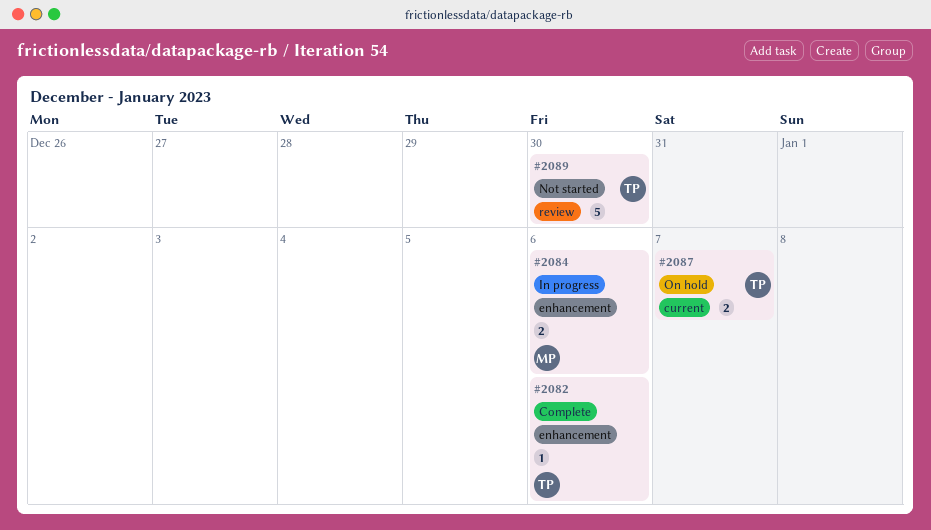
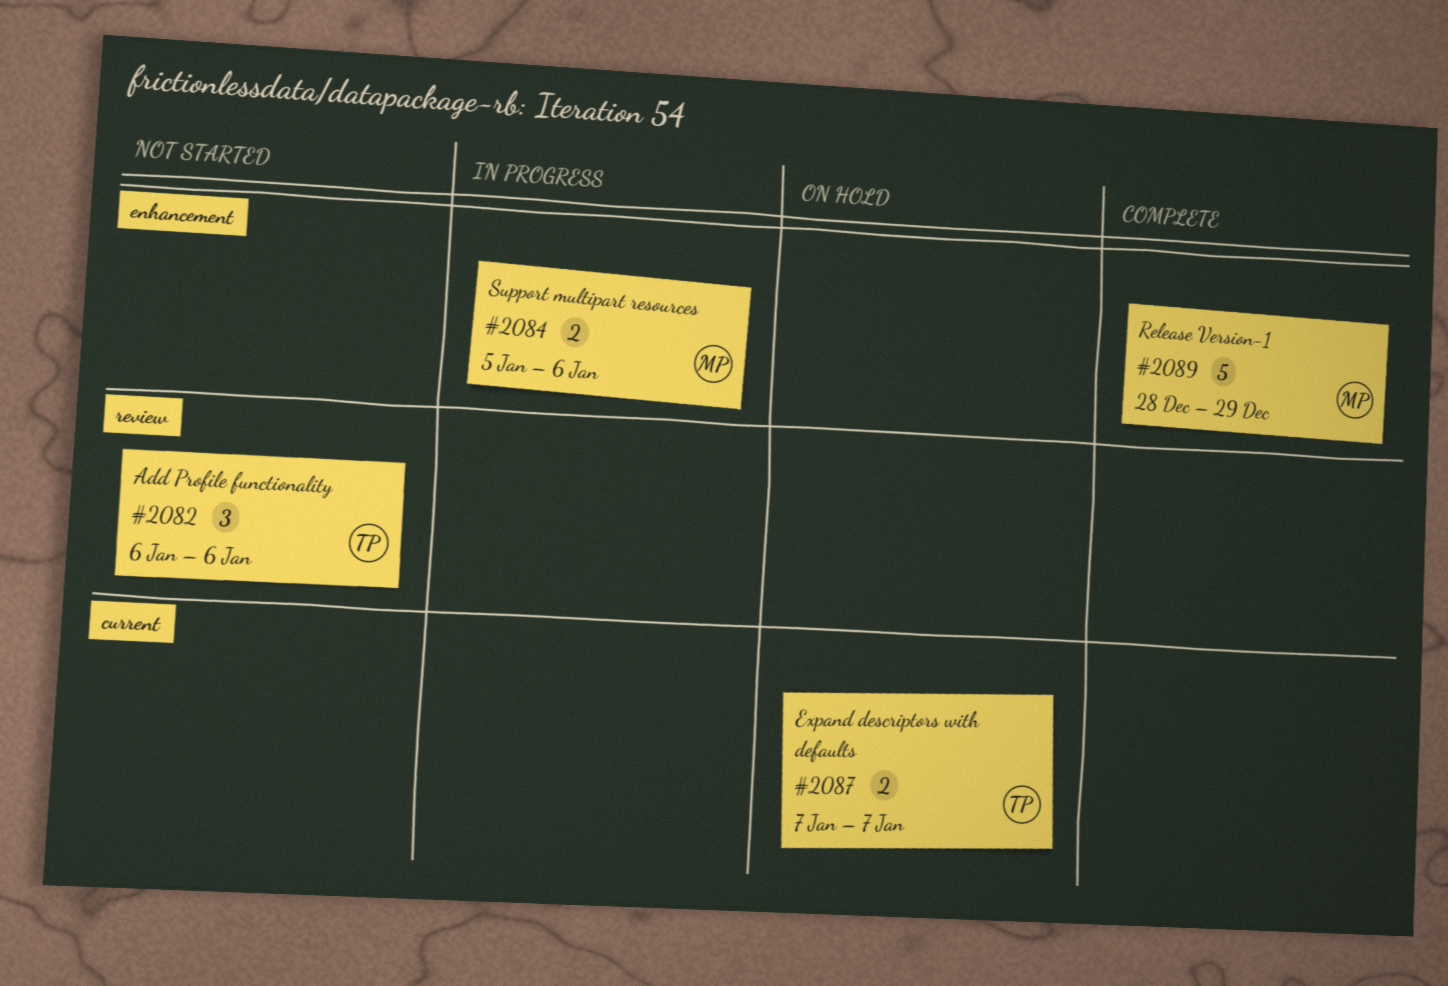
#2082, status: Complete -> Not started
#2082, label: enhancement -> review
#2082, estimate: 1 -> 3
#2089, status: Not started -> Complete
#2089, owner: TP -> MP
#2089, label: review -> enhancement
#2089, due: Dec 30 -> Dec 29

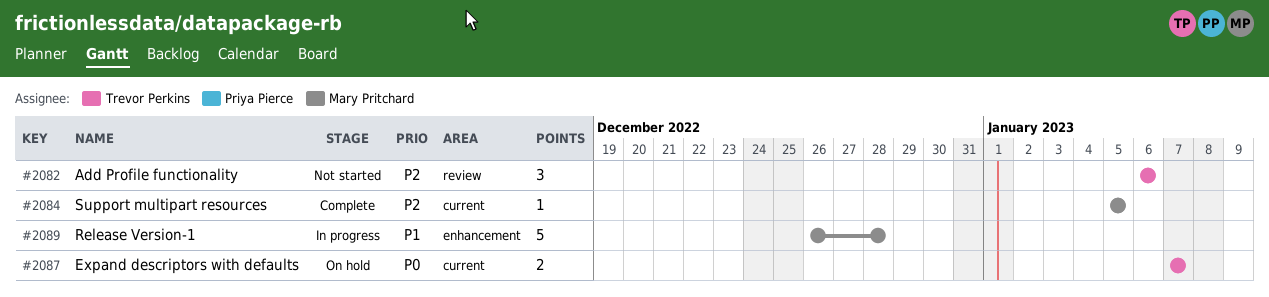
#2084, status: In progress -> Complete
#2084, label: enhancement -> current
#2084, estimate: 2 -> 1
#2084, due: Jan 6 -> Jan 5
#2089, status: Complete -> In progress
#2089, start: Dec 28 -> Dec 26
#2089, due: Dec 29 -> Dec 28

